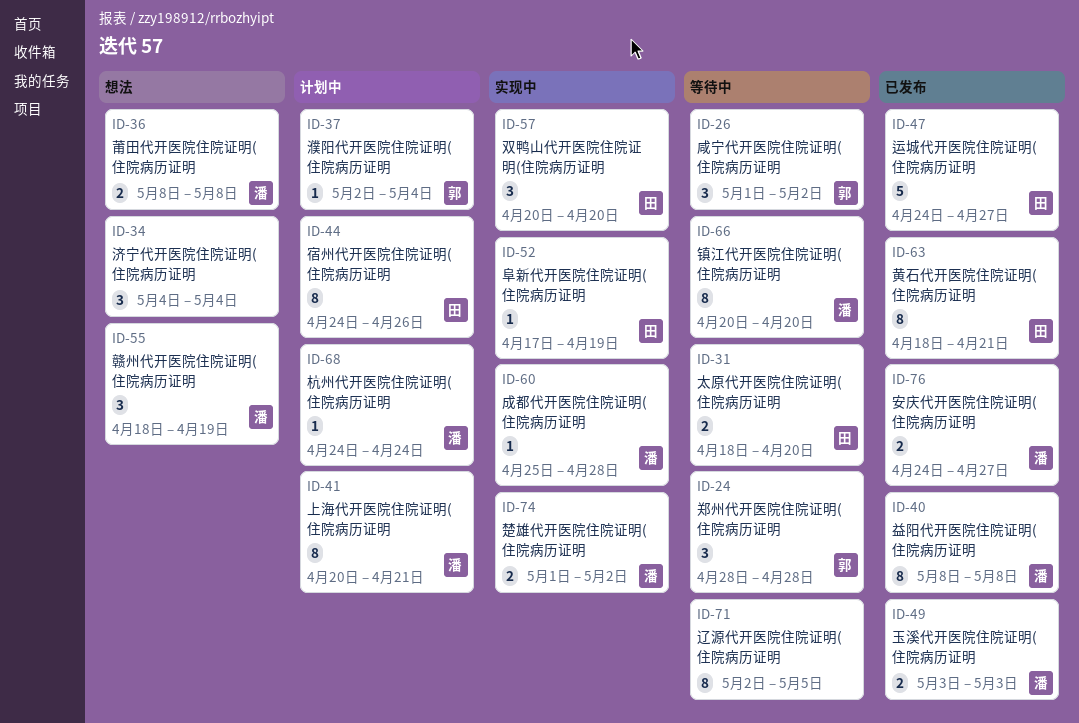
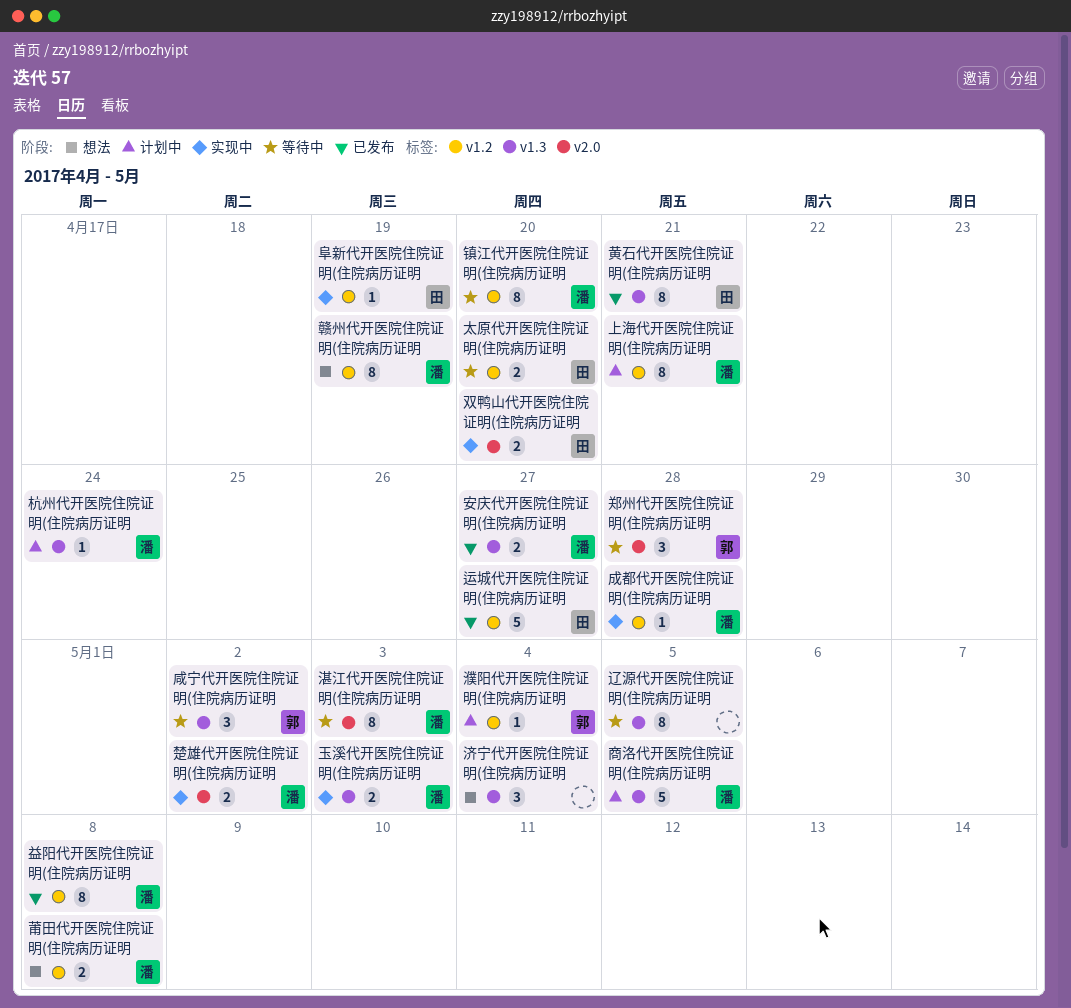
双鸭山代开医院住院证明(住院病历证明, estimate: 3 -> 2
商洛代开医院住院证明(住院病历证明: none -> present
宿州代开医院住院证明(住院病历证明: present -> none
湛江代开医院住院证明(住院病历证明: none -> present
玉溪代开医院住院证明(住院病历证明, status: 已发布 -> 实现中
赣州代开医院住院证明(住院病历证明, estimate: 3 -> 8

